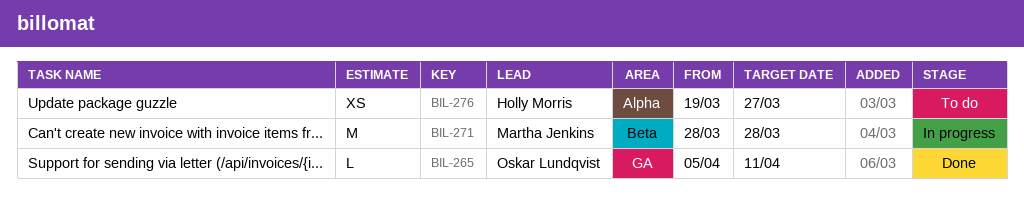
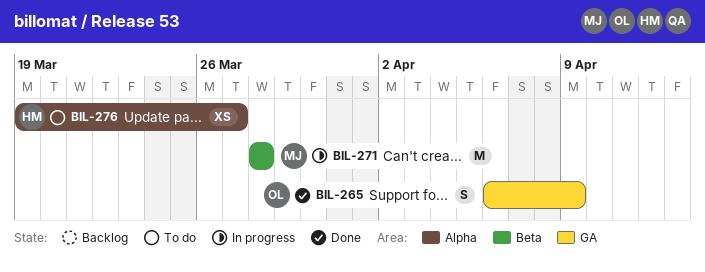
BIL-265, estimate: L -> S
BIL-265, start: Apr 5 -> Apr 6
BIL-265, due: Apr 11 -> Apr 9

